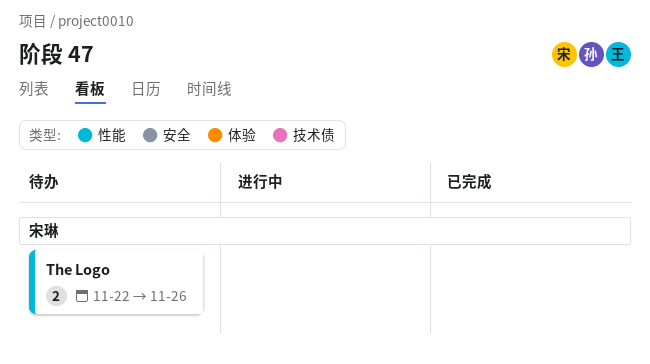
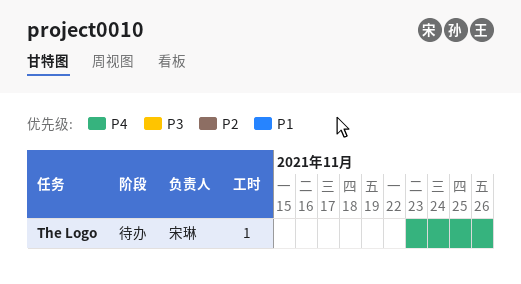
The Logo, estimate: 2 -> 1
The Logo, start: Nov 22 -> Nov 23

